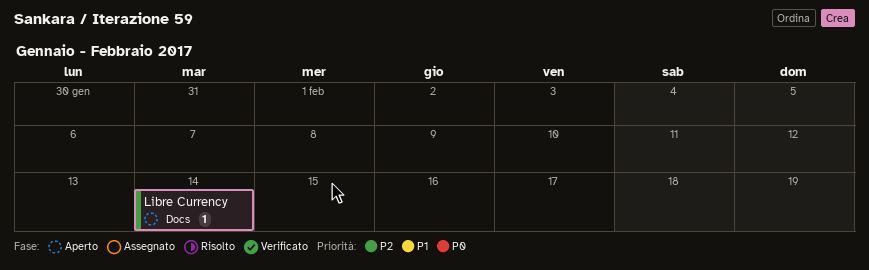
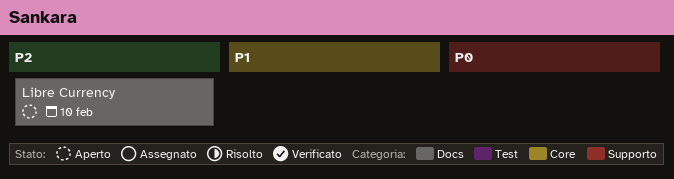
Libre Currency, due: Feb 14 -> Feb 10

